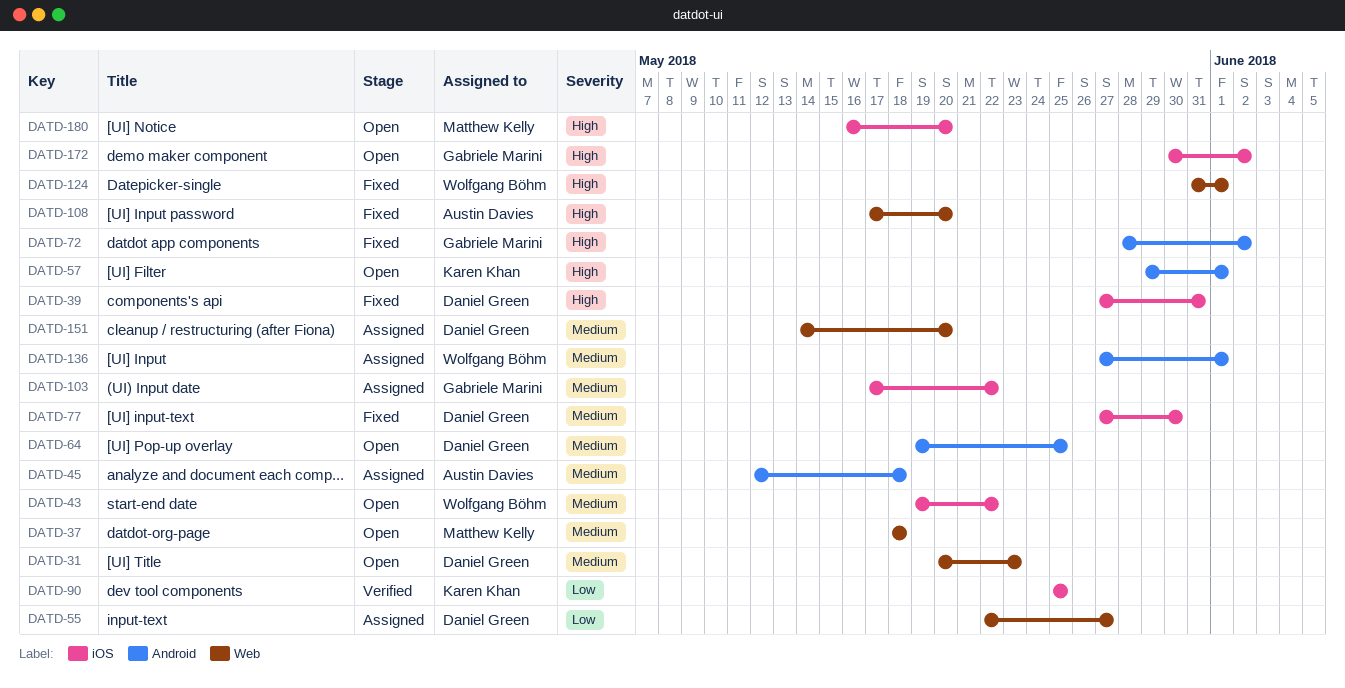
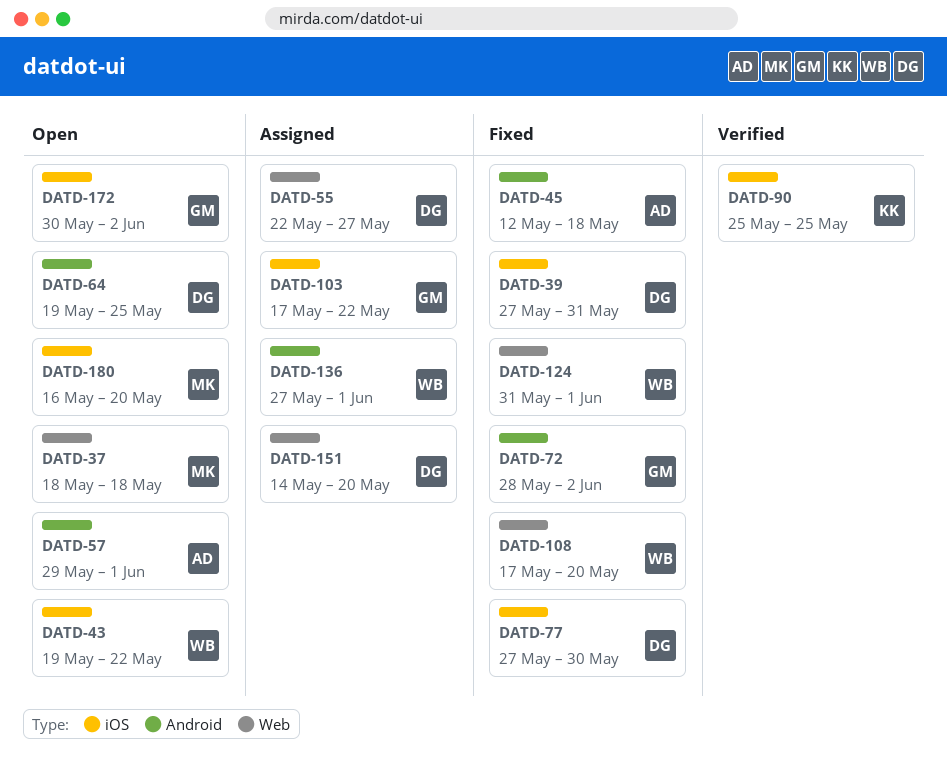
DATD-31: present -> none
DATD-45, status: Assigned -> Fixed
DATD-57, owner: Karen Khan -> Austin Davies
DATD-108, owner: Austin Davies -> Wolfgang Böhm

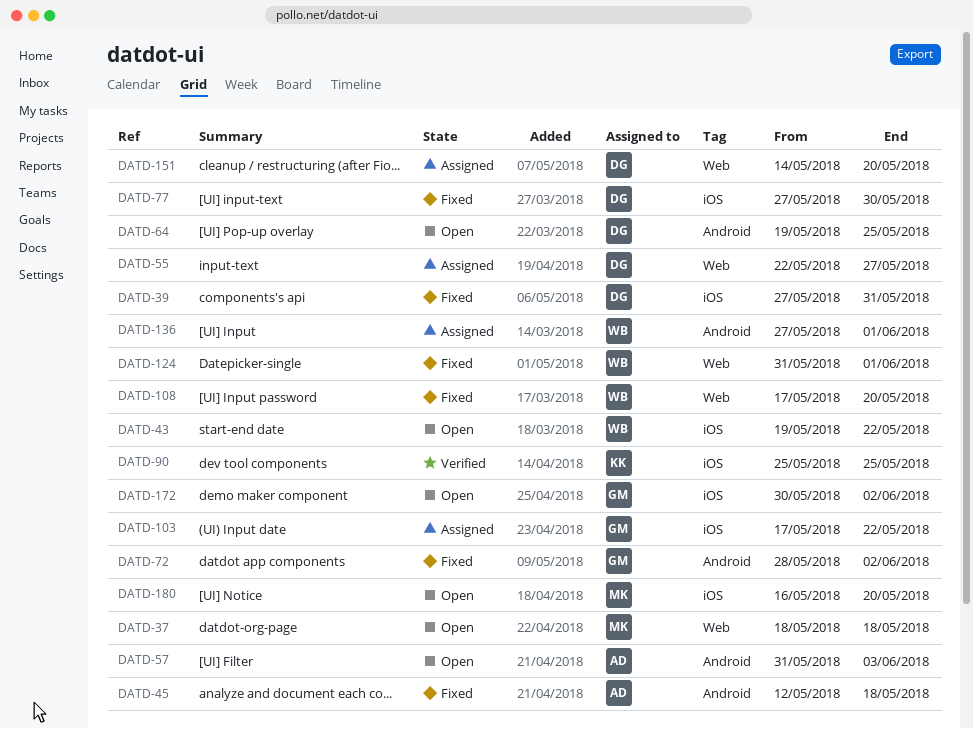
DATD-57, start: May 29 -> May 31
DATD-57, due: Jun 1 -> Jun 3

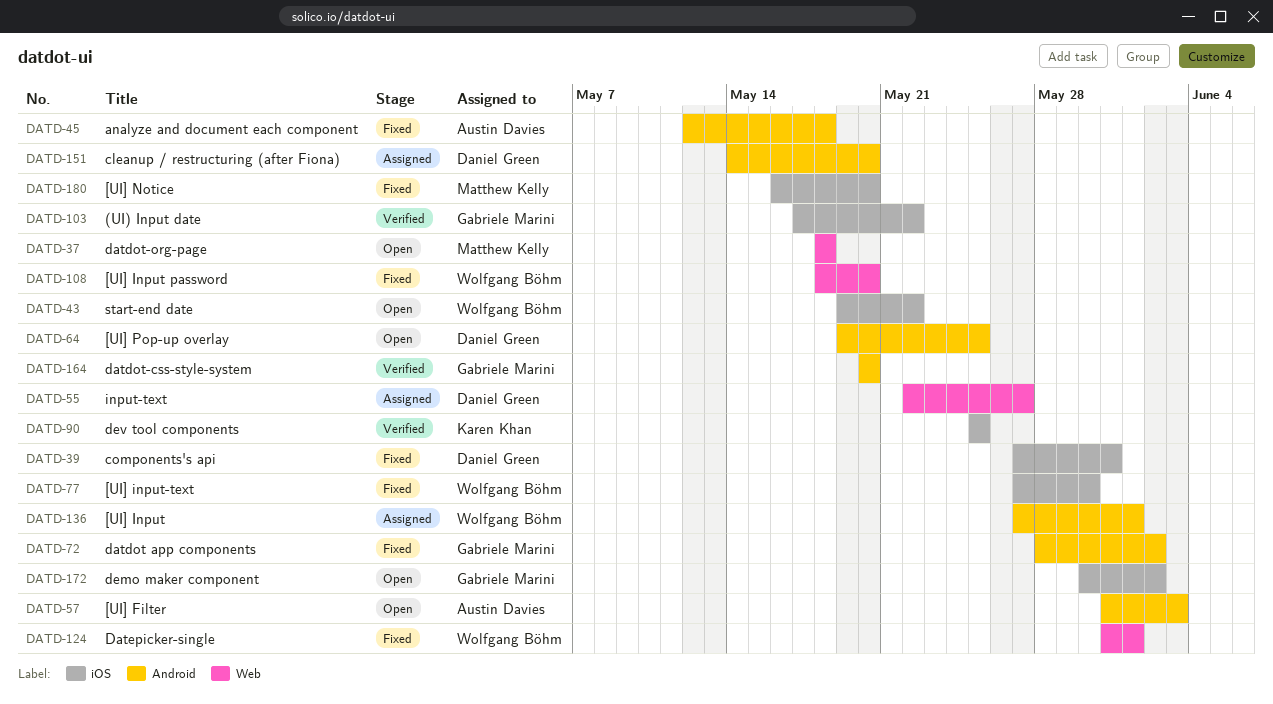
DATD-77, owner: Daniel Green -> Wolfgang Böhm
DATD-103, status: Assigned -> Verified
DATD-108, start: May 17 -> May 18
DATD-151, label: Web -> Android
DATD-164: none -> present
DATD-180, status: Open -> Fixed

